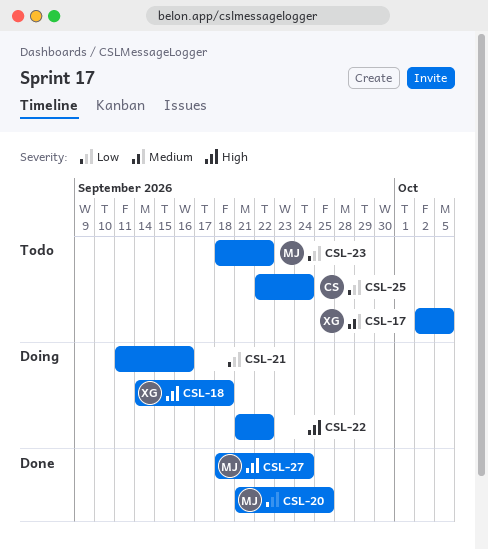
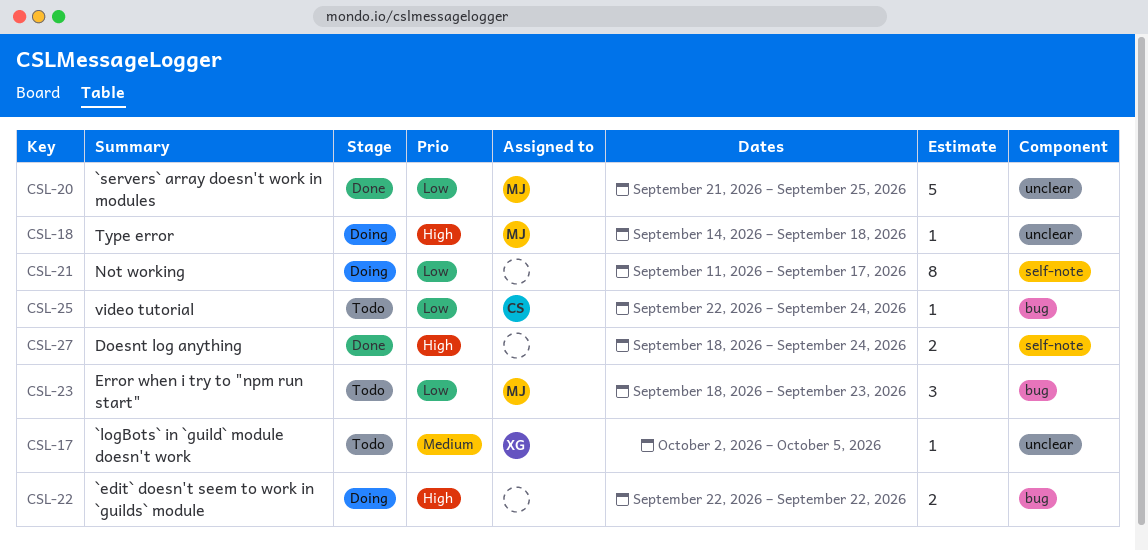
CSL-18, owner: XG -> MJ
CSL-21, due: Sep 16 -> Sep 17
CSL-22, start: Sep 21 -> Sep 22
CSL-23, due: Sep 22 -> Sep 23
CSL-27, owner: MJ -> none

